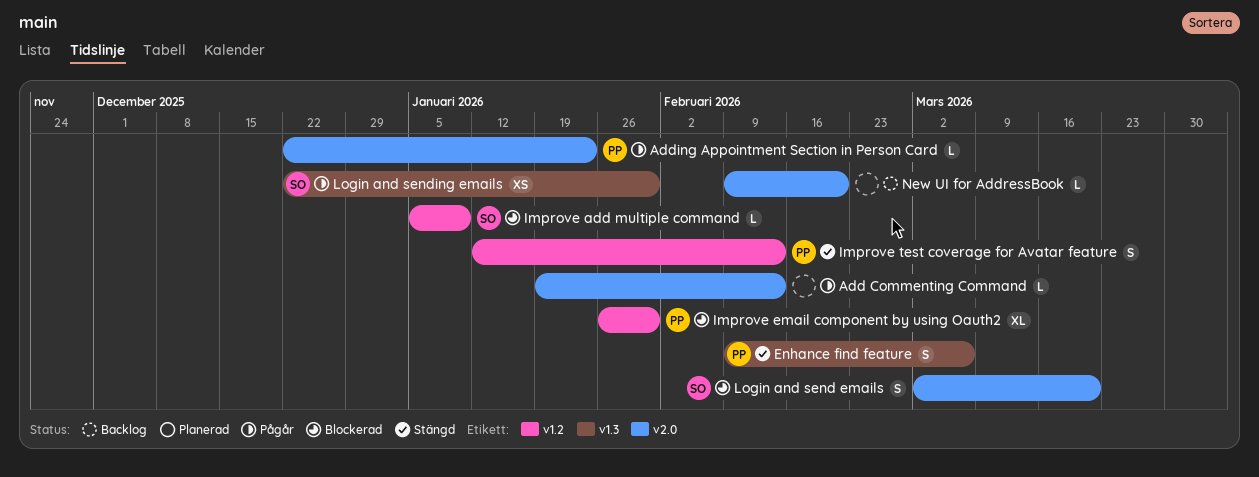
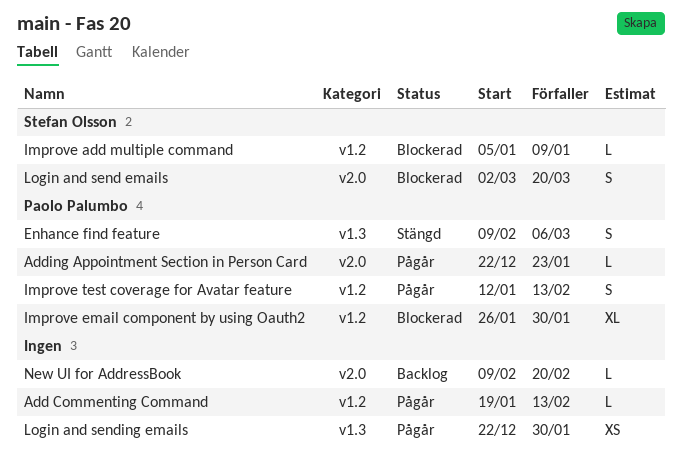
Add Commenting Command, label: v2.0 -> v1.2
Improve test coverage for Avatar feature, status: Stängd -> Pågår
Login and sending emails, owner: Stefan Olsson -> none

